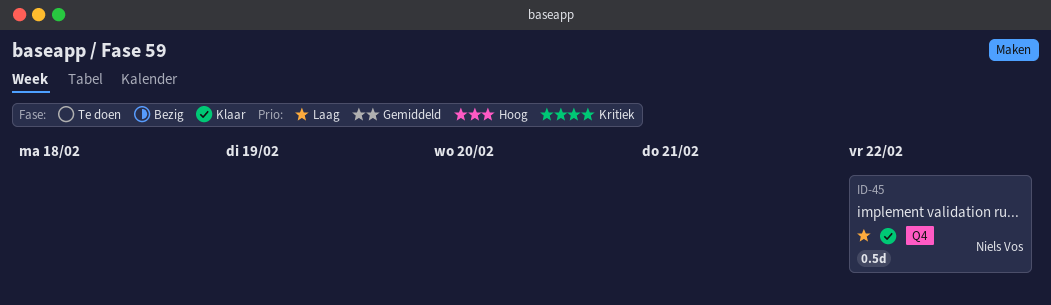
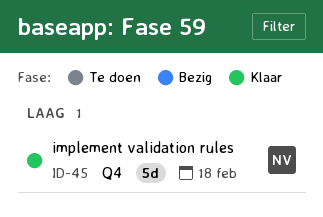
ID-45, estimate: 0.5d -> 5d
ID-45, due: Feb 22 -> Feb 18

